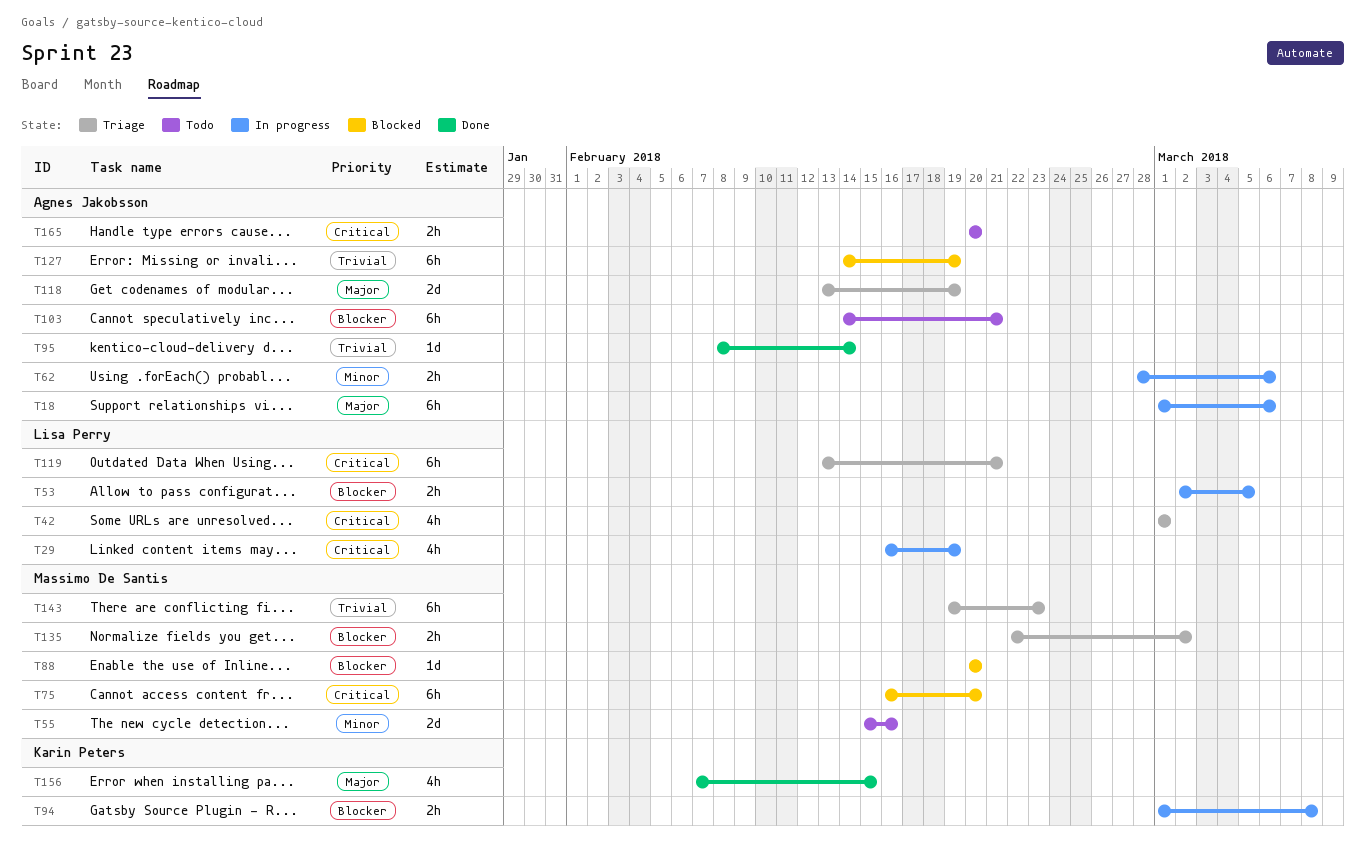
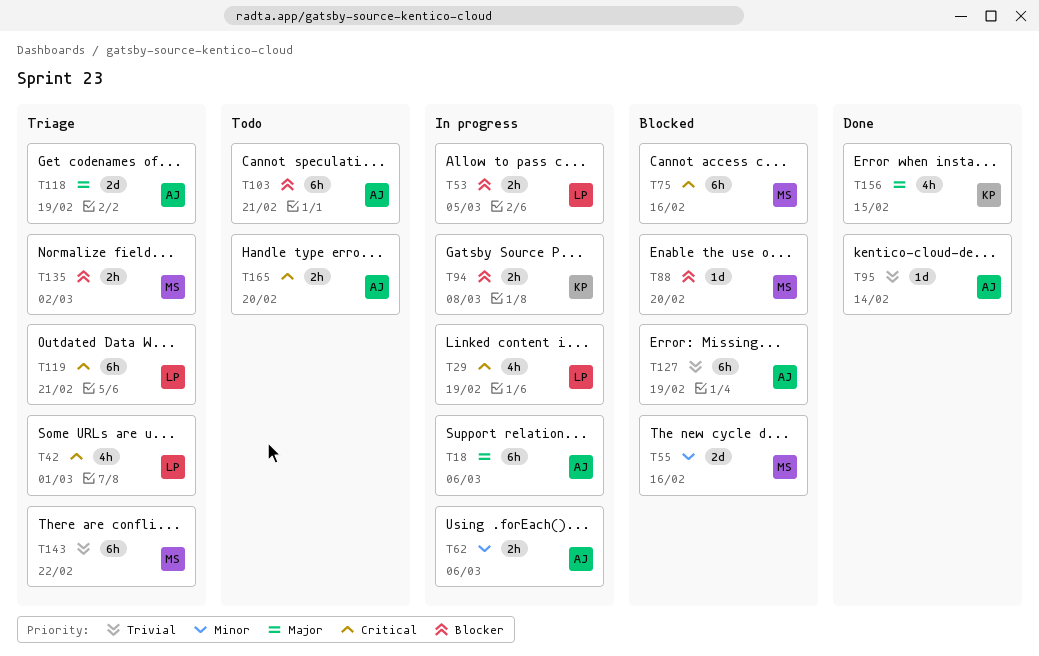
T55, status: Todo -> Blocked
T75, due: Feb 20 -> Feb 16
T143, due: Feb 23 -> Feb 22

